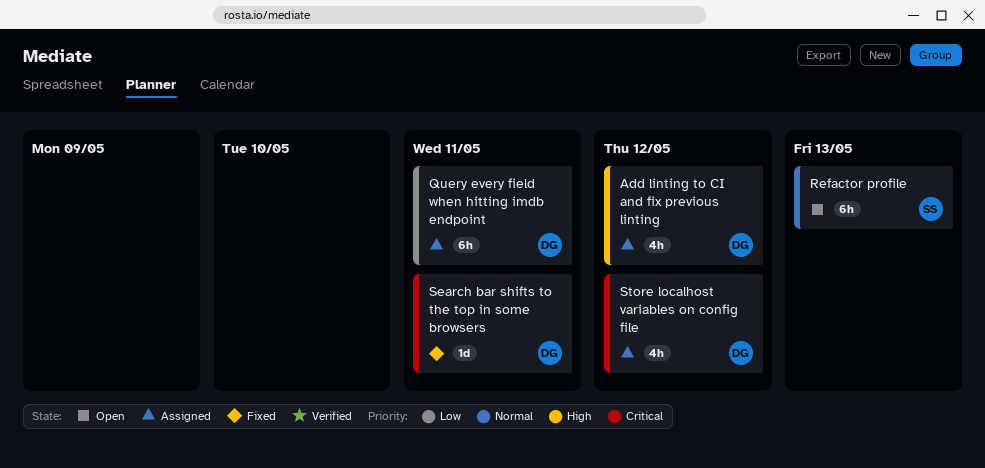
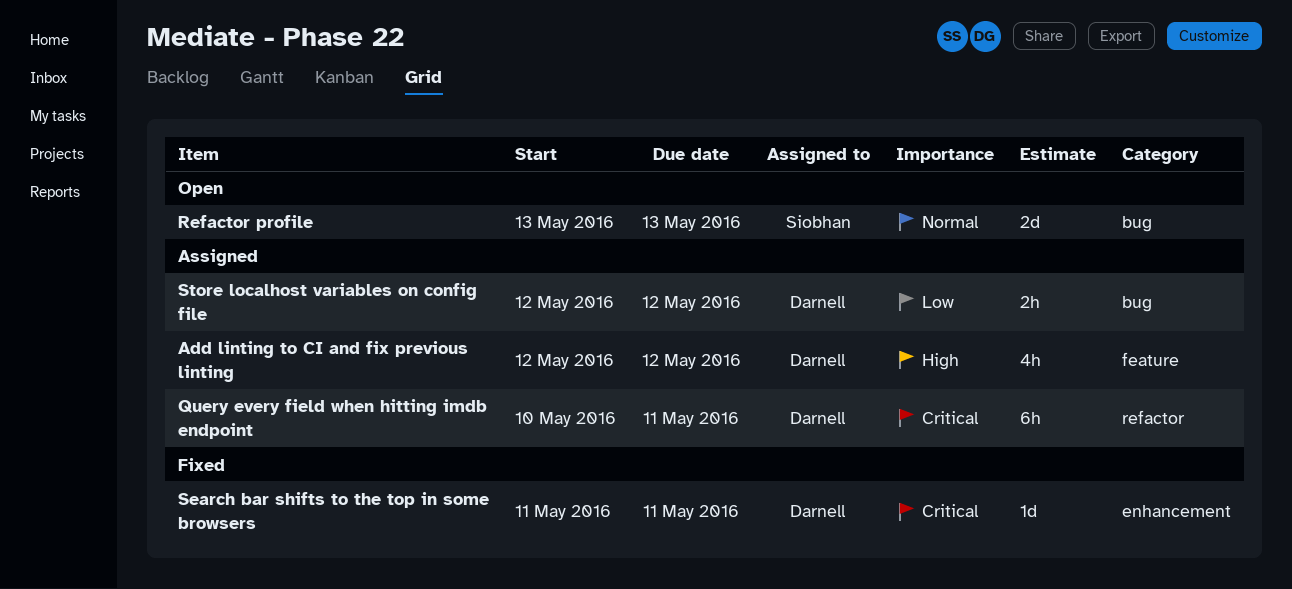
Query every field when hitting imdb endpoint, priority: Low -> Critical
Refactor profile, estimate: 6h -> 2d
Store localhost variables on config file, priority: Critical -> Low
Store localhost variables on config file, estimate: 4h -> 2h

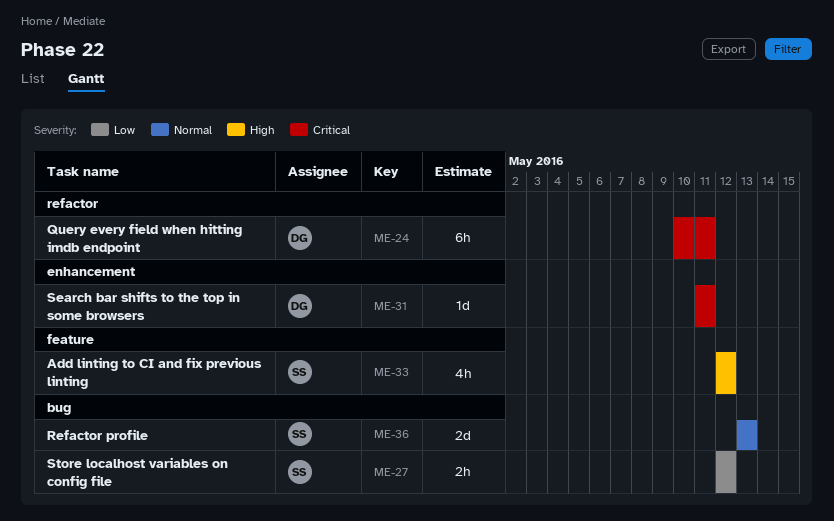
Add linting to CI and fix previous linting, owner: Darnell -> Siobhan
Store localhost variables on config file, owner: Darnell -> Siobhan

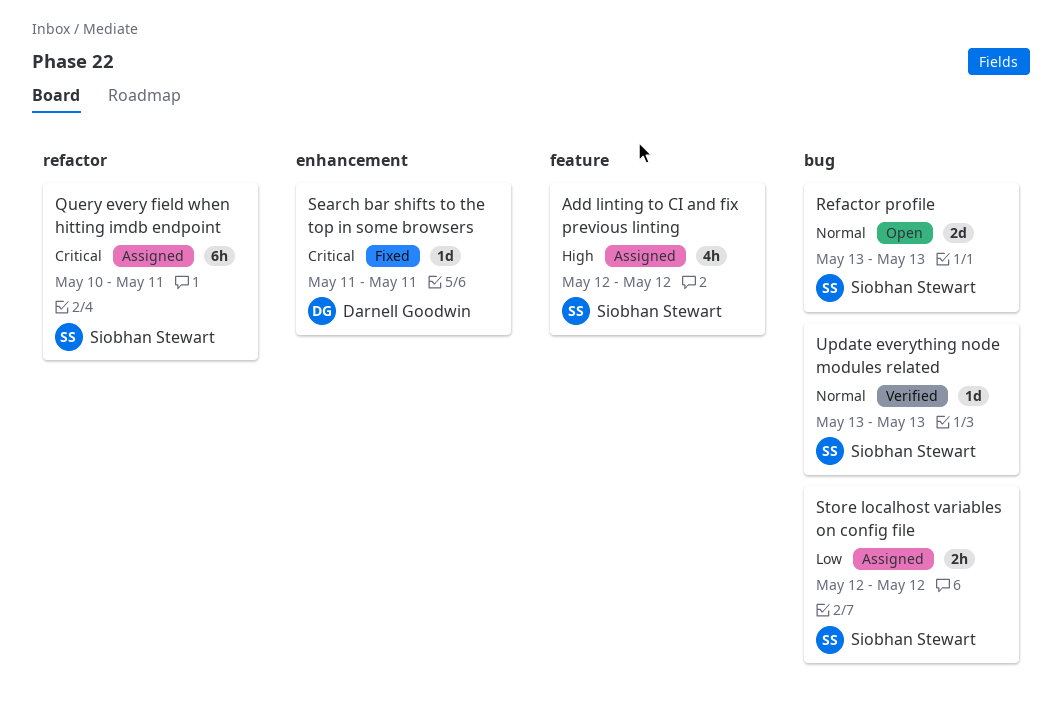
Query every field when hitting imdb endpoint, owner: Darnell Goodwin -> Siobhan Stewart
Update everything node modules related: none -> present

